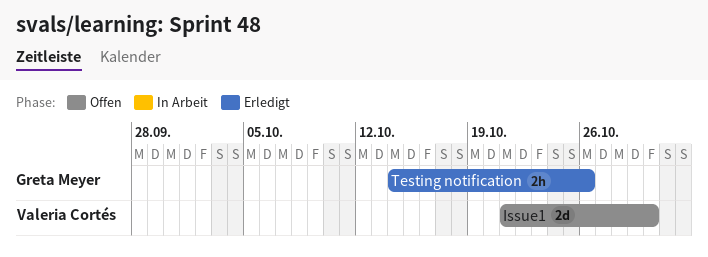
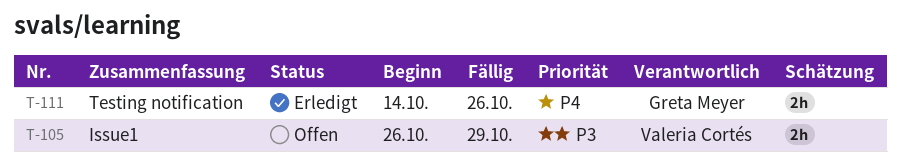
Issue1, estimate: 2d -> 2h
Issue1, start: Oct 21 -> Oct 26
Issue1, due: Oct 30 -> Oct 29

